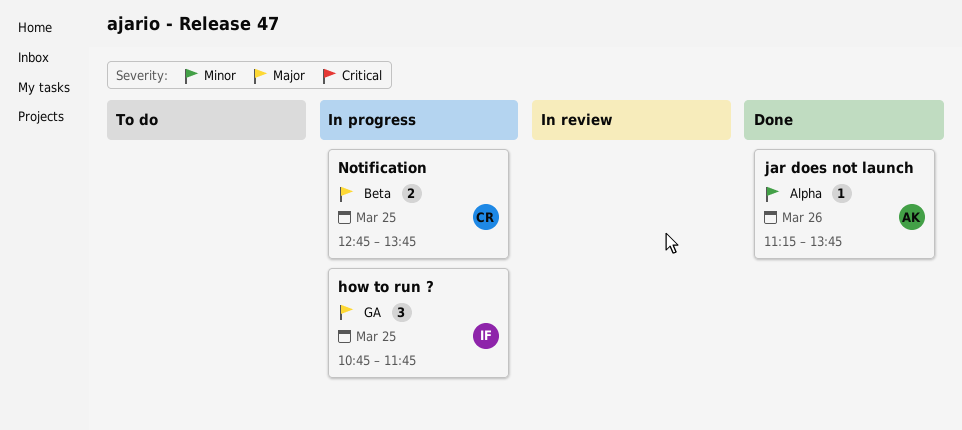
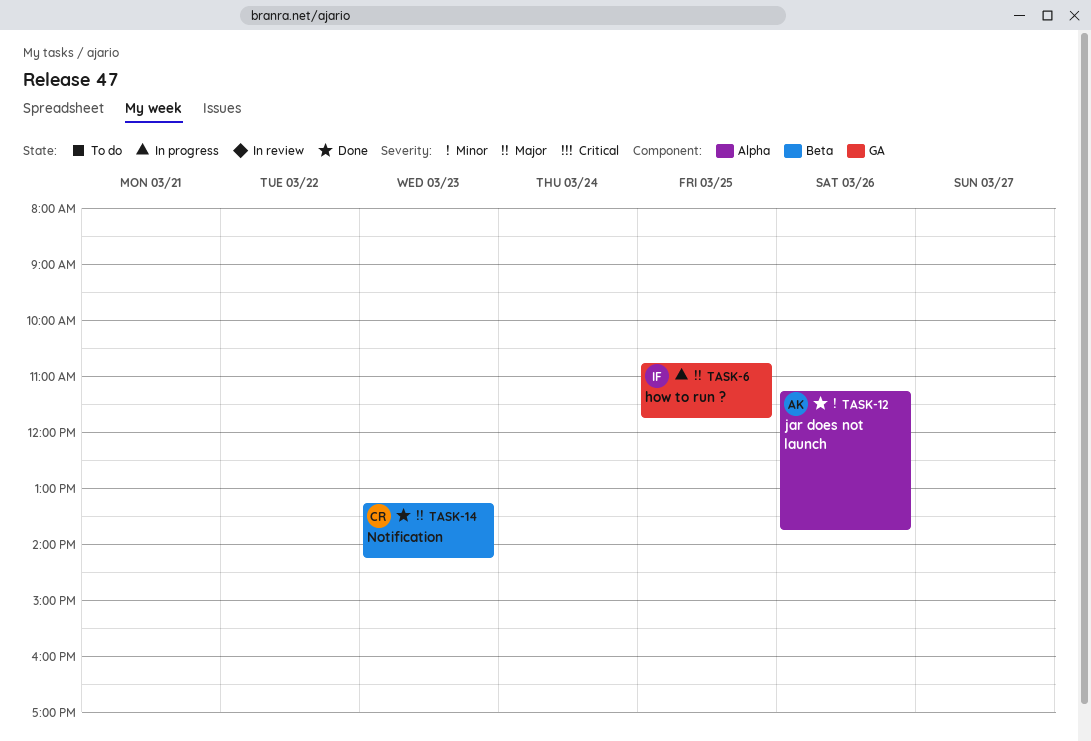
Notification, status: In progress -> Done
Notification, day: Mar 25 -> Mar 23
Notification, begins: 12:45 -> 13:15
Notification, ends: 13:45 -> 14:15

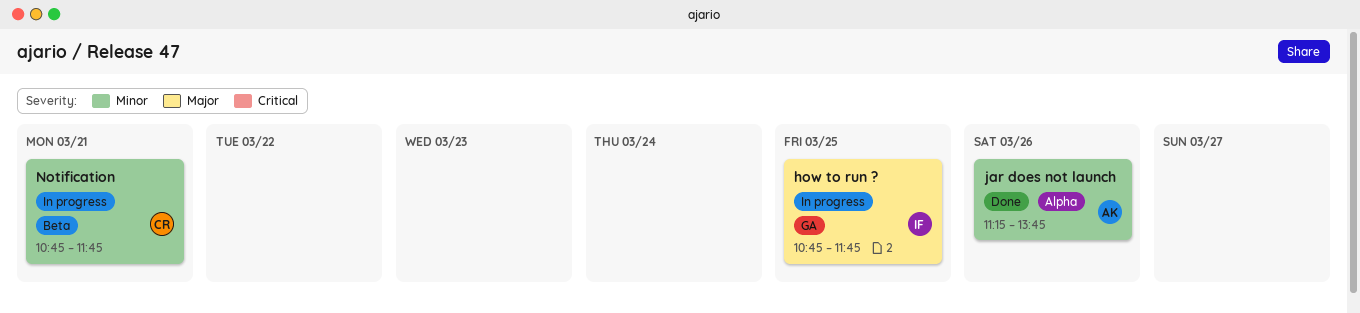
Notification, status: Done -> In progress
Notification, priority: Major -> Minor
Notification, day: Mar 23 -> Mar 21
Notification, begins: 13:15 -> 10:45
Notification, ends: 14:15 -> 11:45

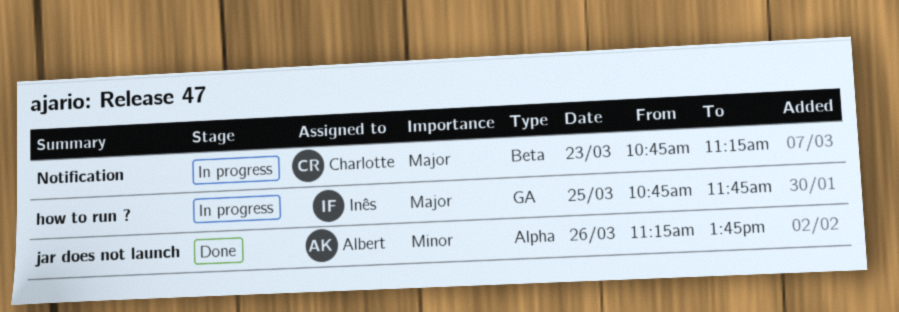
Notification, priority: Minor -> Major
Notification, day: Mar 21 -> Mar 23
Notification, ends: 11:45 -> 11:15

